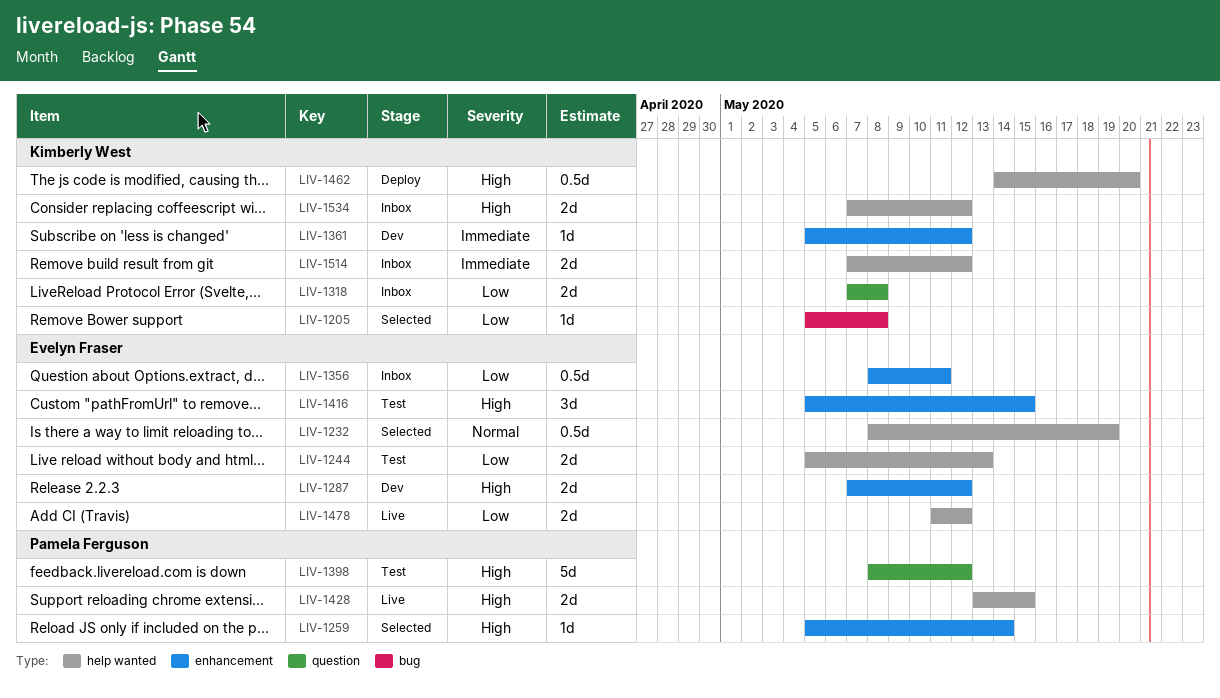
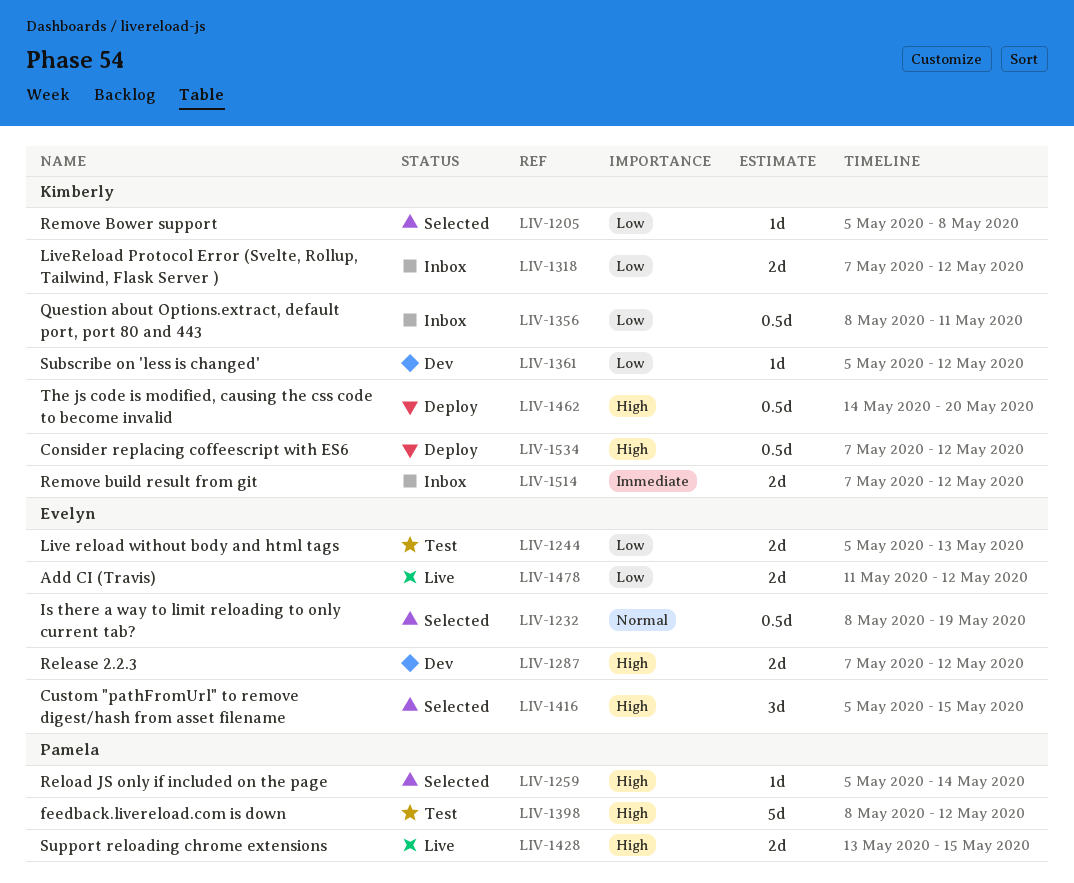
LIV-1318, due: May 8 -> May 12
LIV-1356, owner: Evelyn Fraser -> Kimberly West
LIV-1361, priority: Immediate -> Low
LIV-1416, status: Test -> Selected
LIV-1534, status: Inbox -> Deploy
LIV-1534, estimate: 2d -> 0.5d

